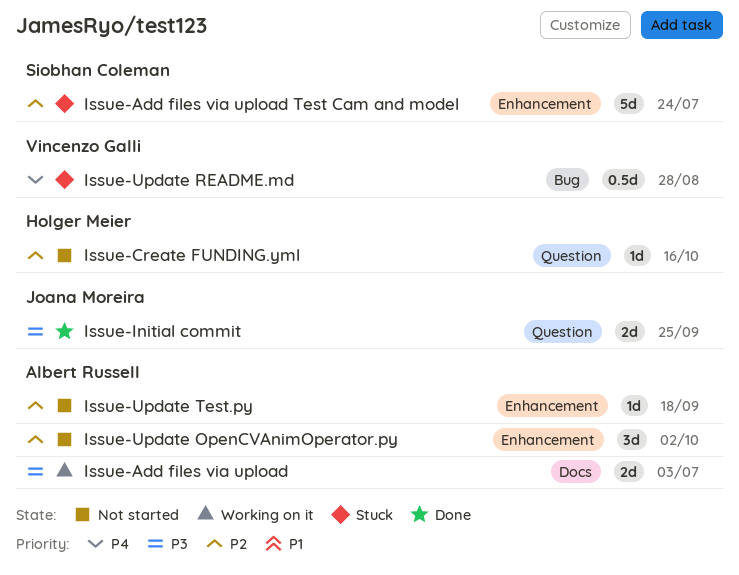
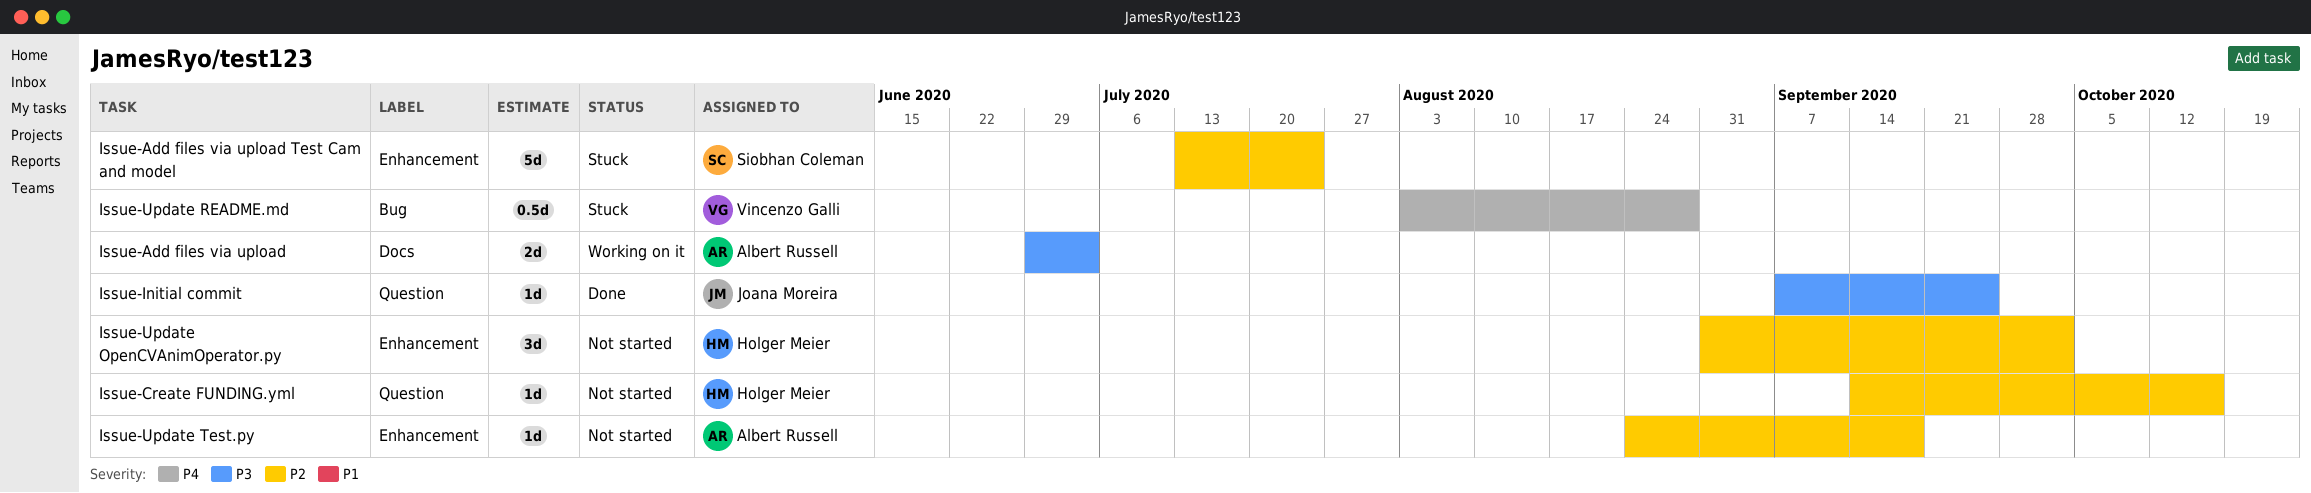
Issue-Initial commit, estimate: 2d -> 1d
Issue-Update OpenCVAnimOperator.py, owner: Albert Russell -> Holger Meier

